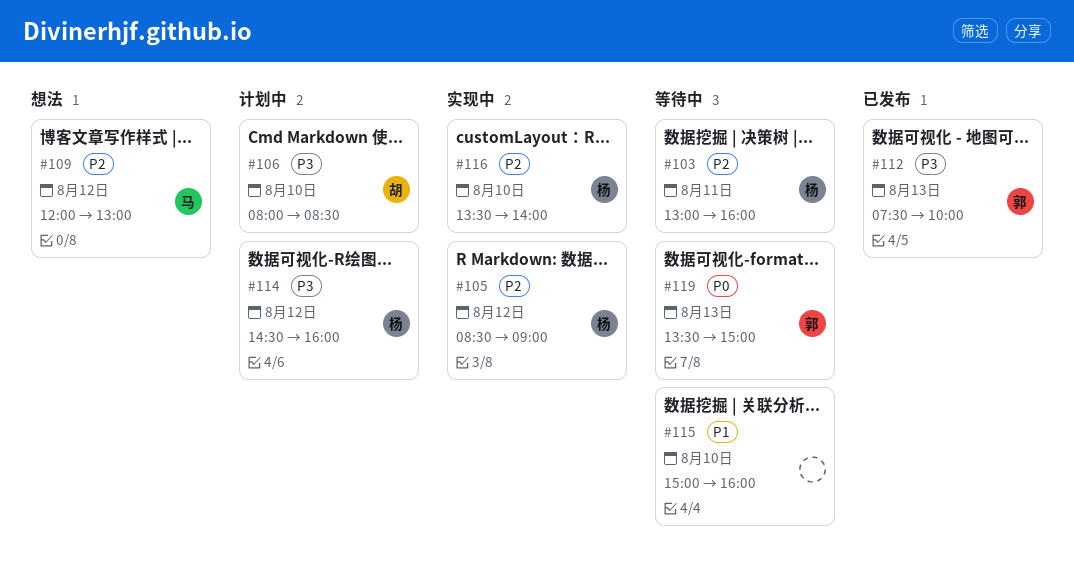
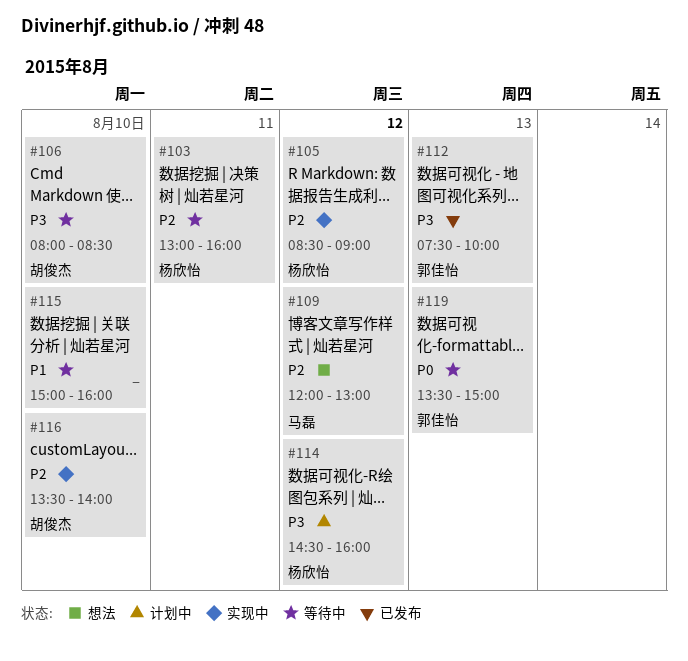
#106, status: 计划中 -> 等待中
#116, owner: 杨欣怡 -> 胡俊杰

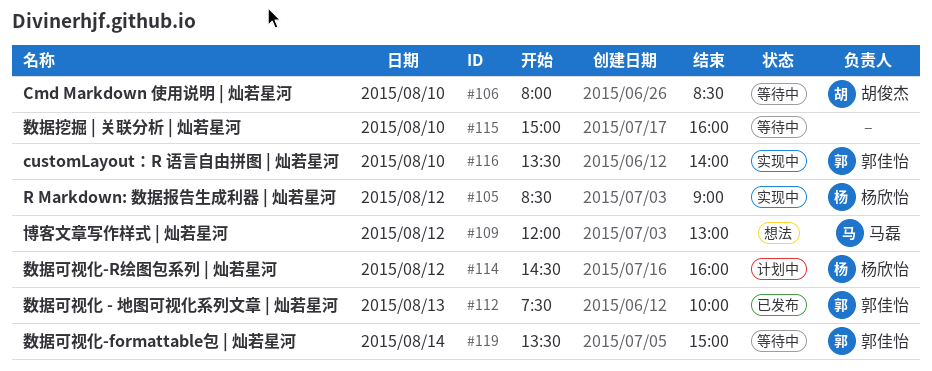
#103: present -> none
#116, owner: 胡俊杰 -> 郭佳怡
#119, day: Aug 13 -> Aug 14

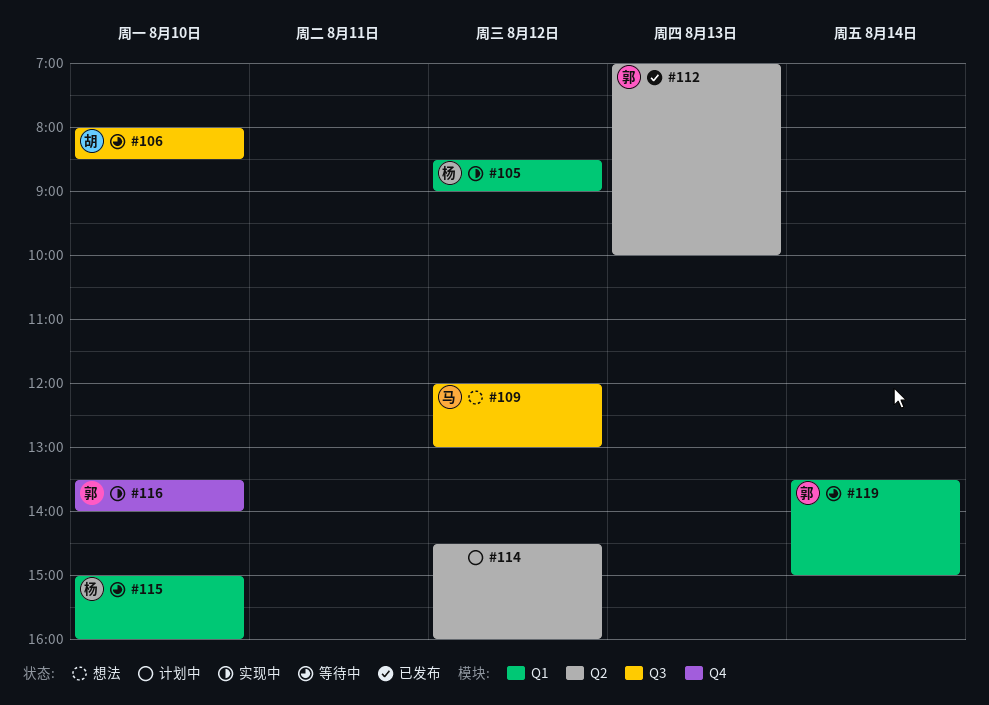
#112, begins: 07:30 -> 07:00
#114, owner: 杨欣怡 -> none
#115, owner: none -> 杨欣怡

